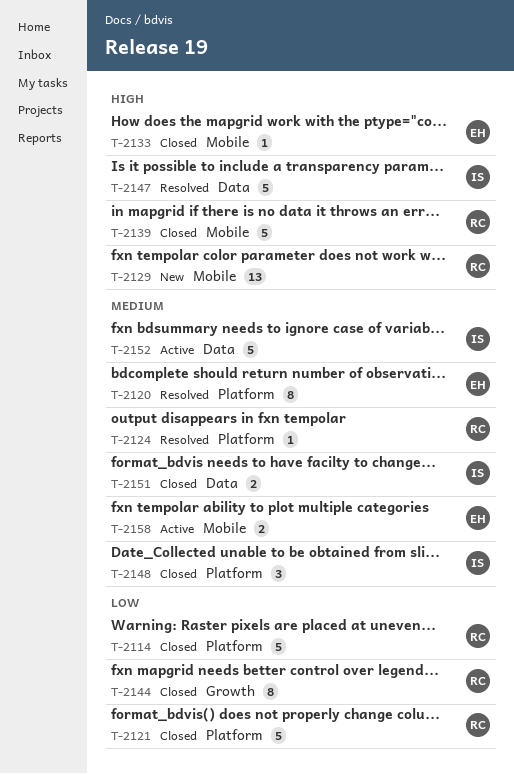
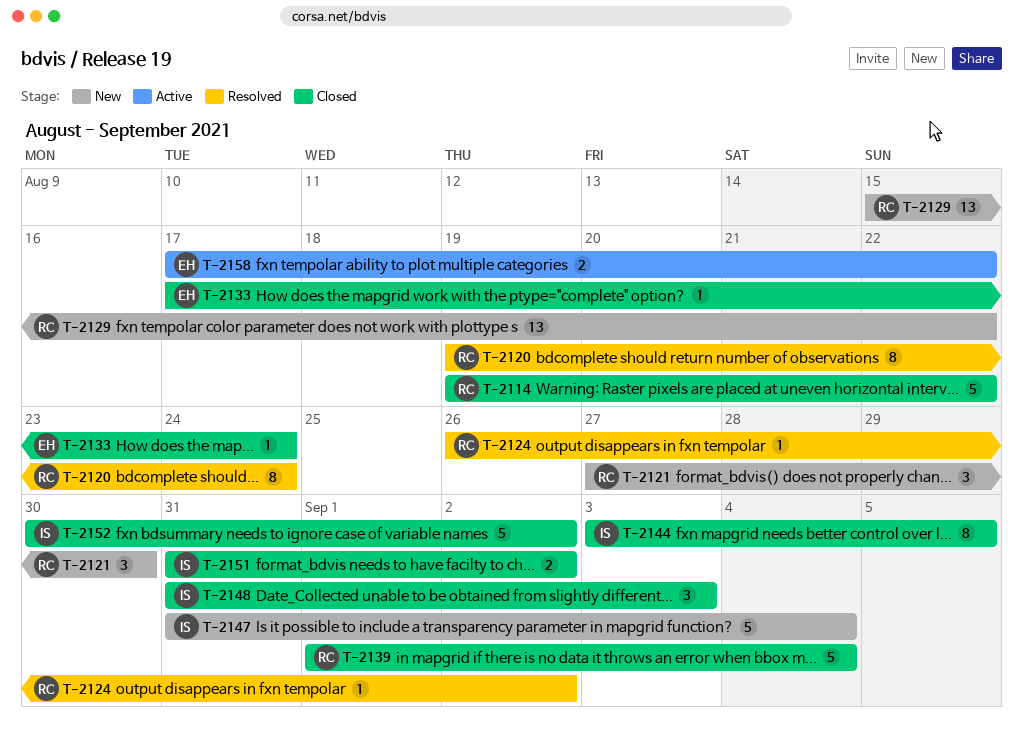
T-2120, owner: EH -> RC
T-2121, status: Closed -> New
T-2121, estimate: 5 -> 3
T-2144, owner: RC -> IS
T-2147, status: Resolved -> New
T-2152, status: Active -> Closed

